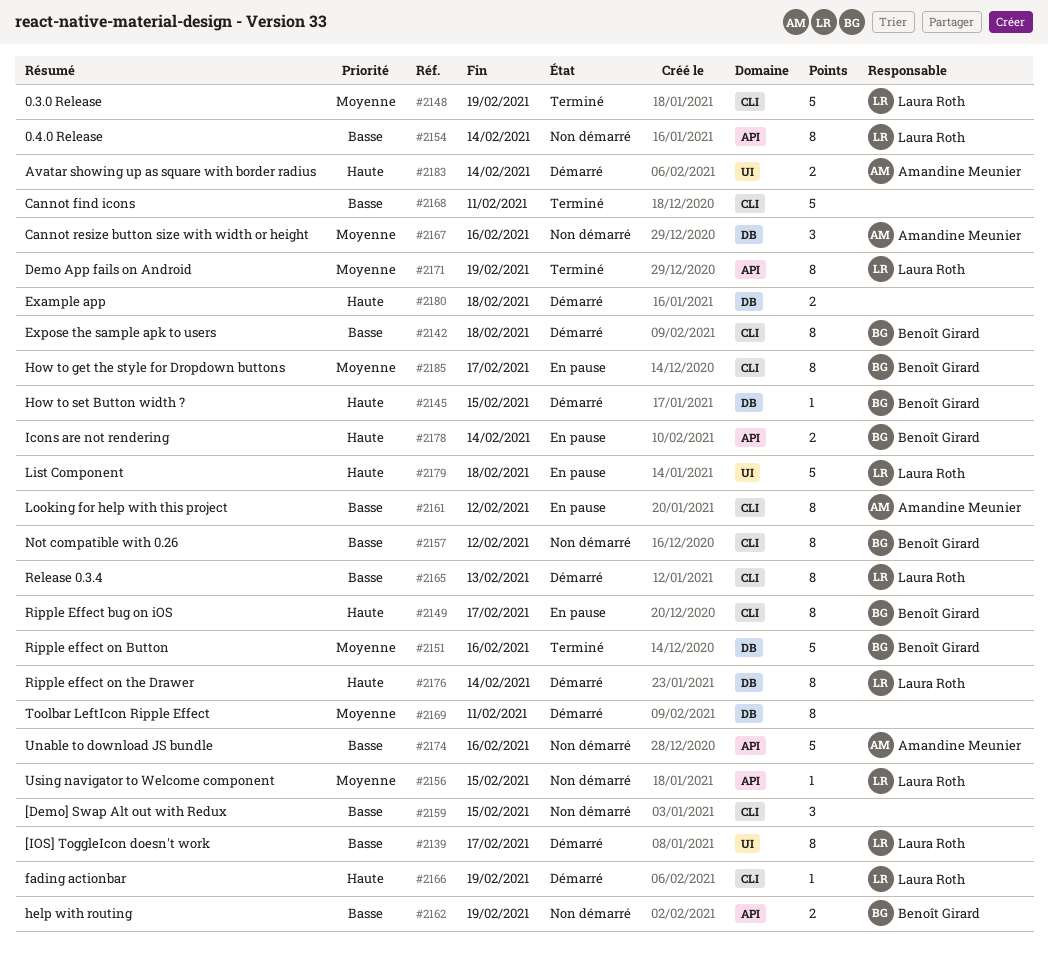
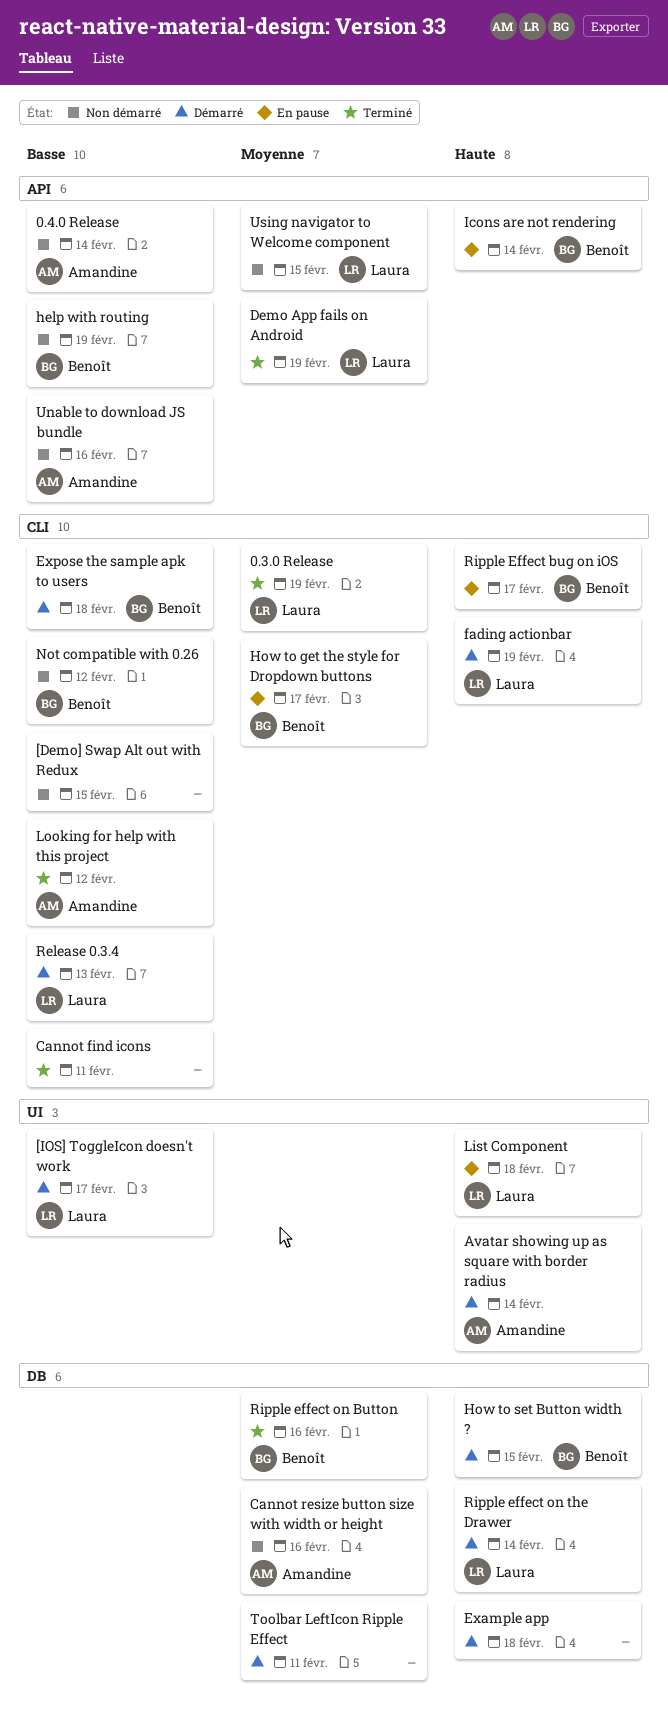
0.4.0 Release, owner: Laura Roth -> Amandine Meunier
Looking for help with this project, status: En pause -> Terminé

